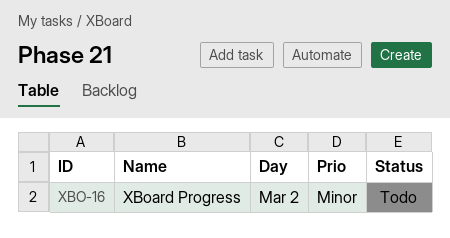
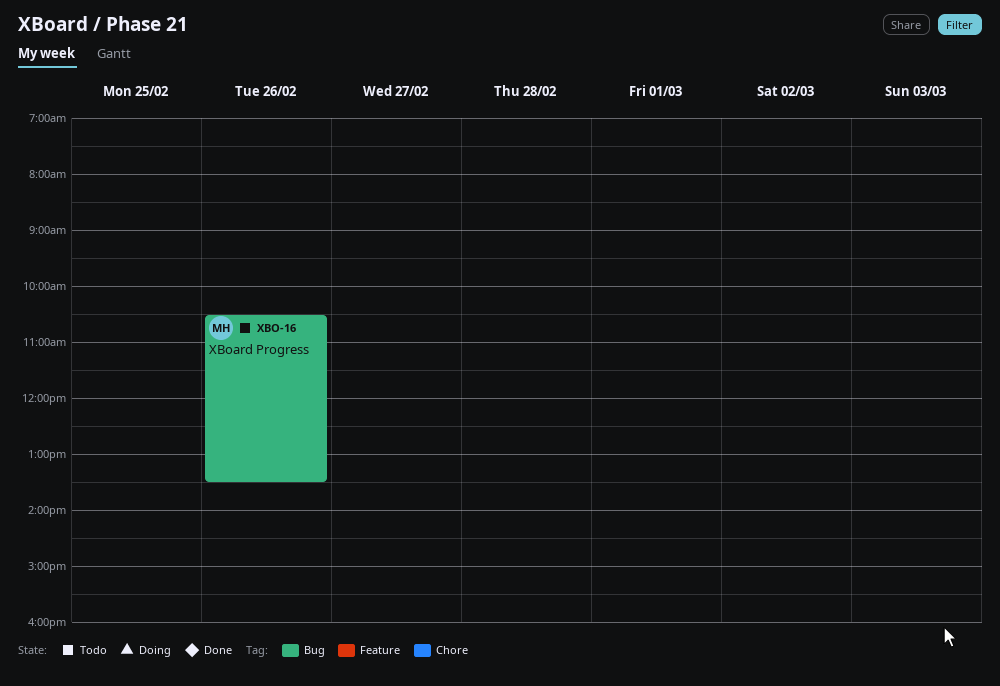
XBO-16, day: Mar 2 -> Feb 26

